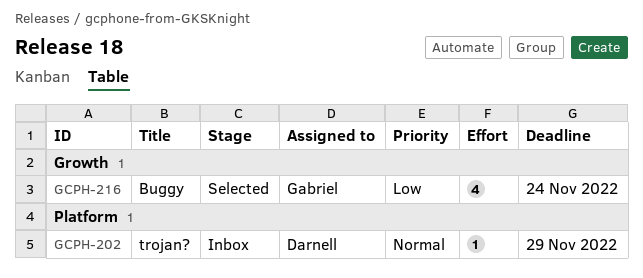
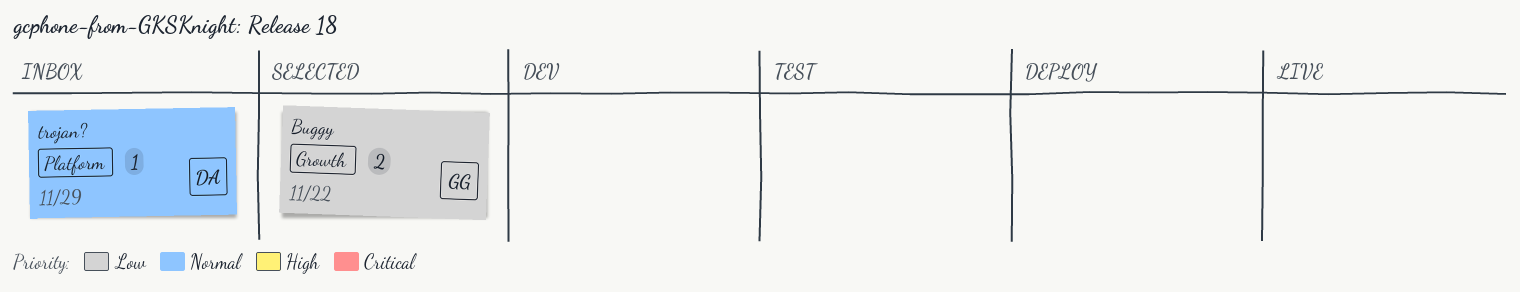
Buggy, estimate: 4 -> 2
Buggy, due: Nov 24 -> Nov 22

